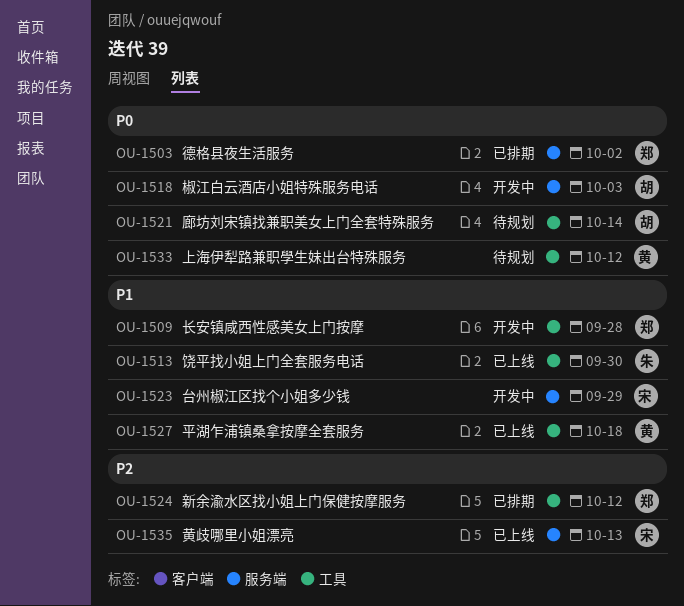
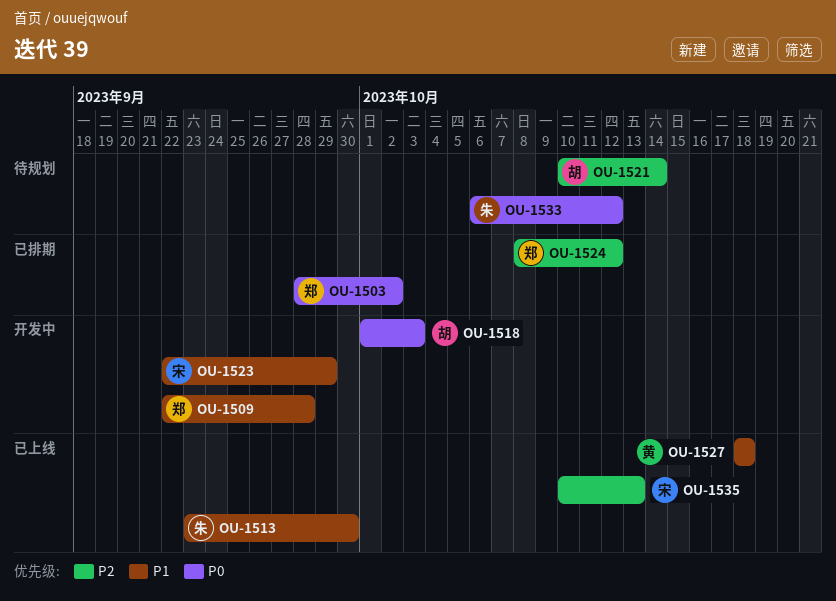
OU-1521, priority: P0 -> P2
OU-1533, owner: 黄 -> 朱

